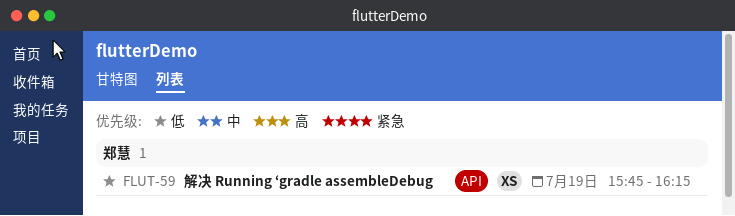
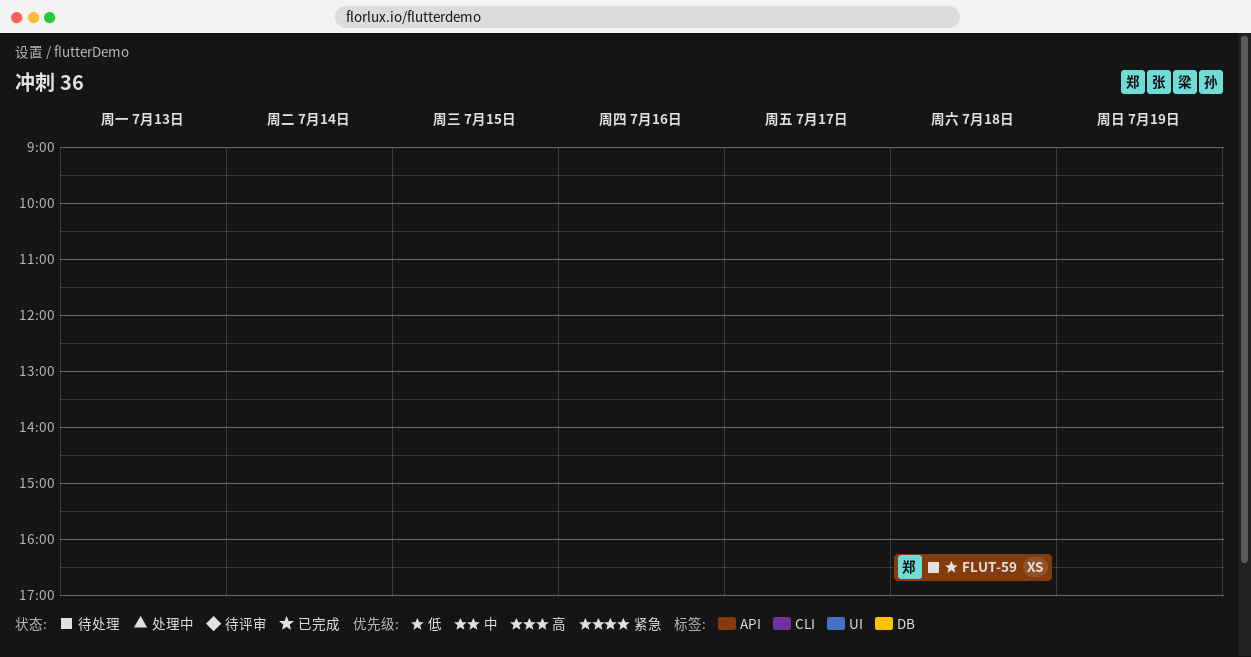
FLUT-59, day: Jul 19 -> Jul 18
FLUT-59, begins: 15:45 -> 16:15
FLUT-59, ends: 16:15 -> 16:45

